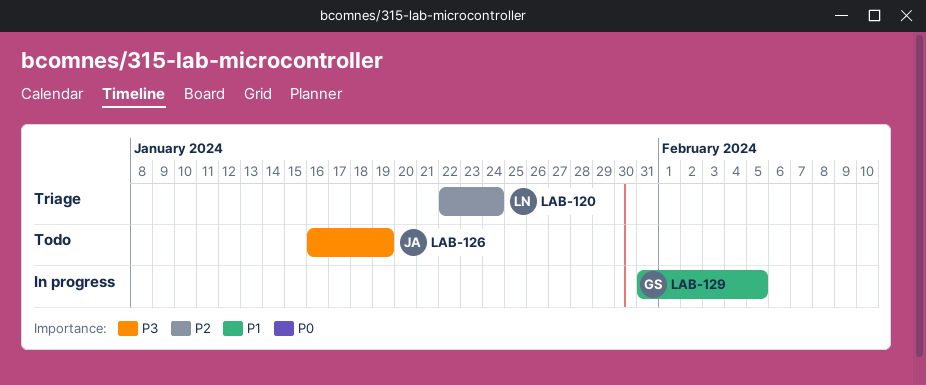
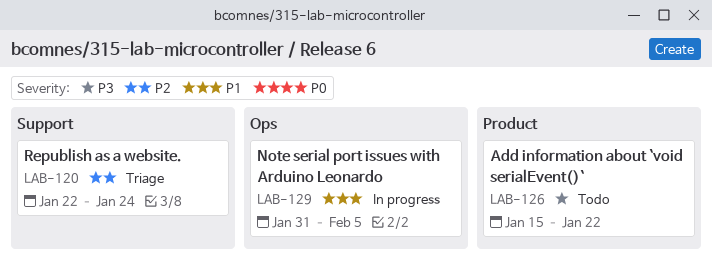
LAB-126, start: Jan 16 -> Jan 15
LAB-126, due: Jan 19 -> Jan 22

